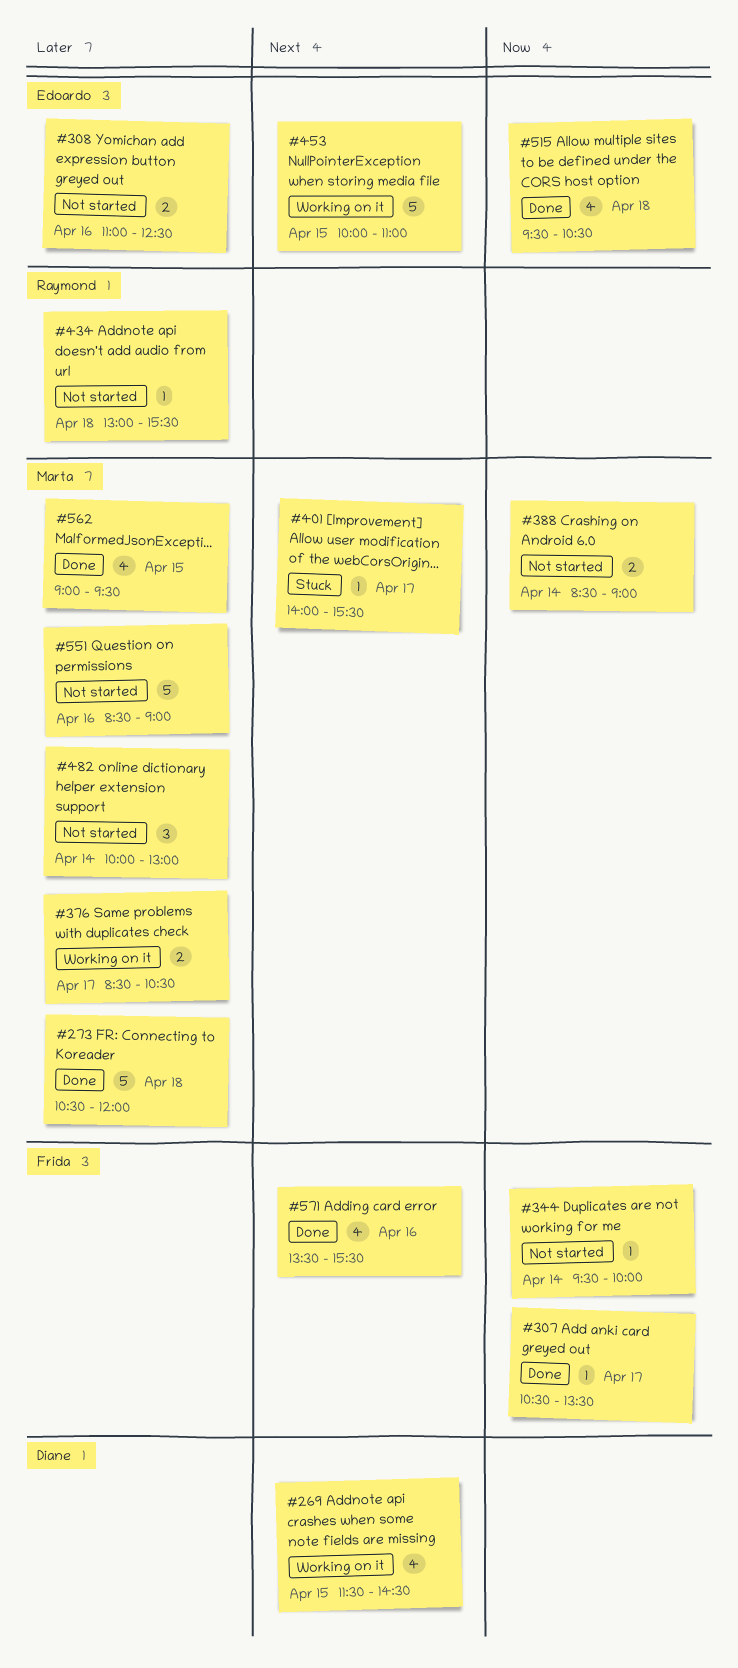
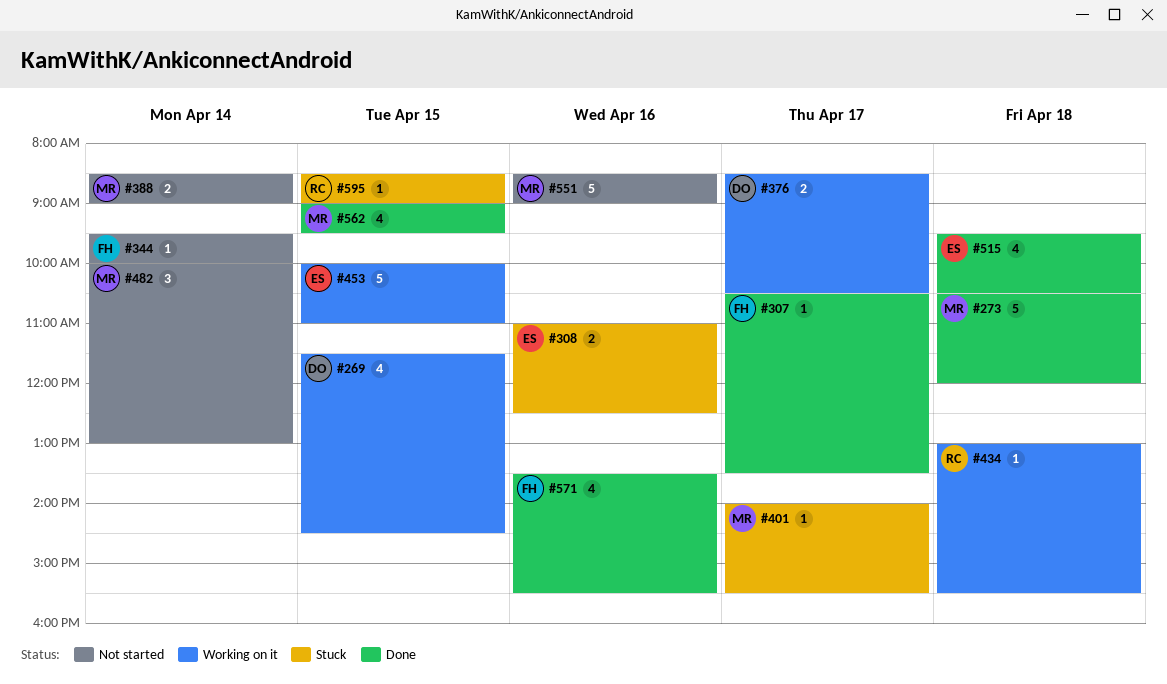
#308, status: Not started -> Stuck
#376, owner: Marta -> Diane
#434, status: Not started -> Working on it
#595: none -> present

